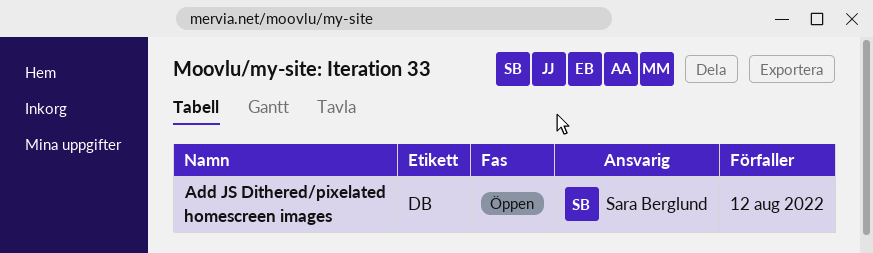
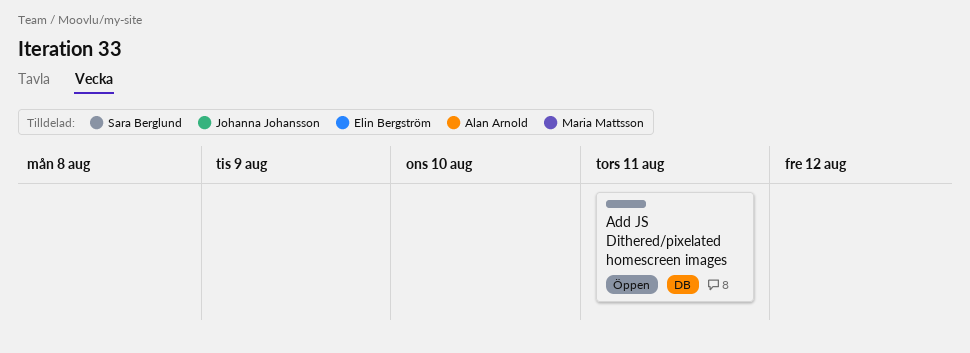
Add JS Dithered/pixelated homescreen images, due: Aug 12 -> Aug 11

